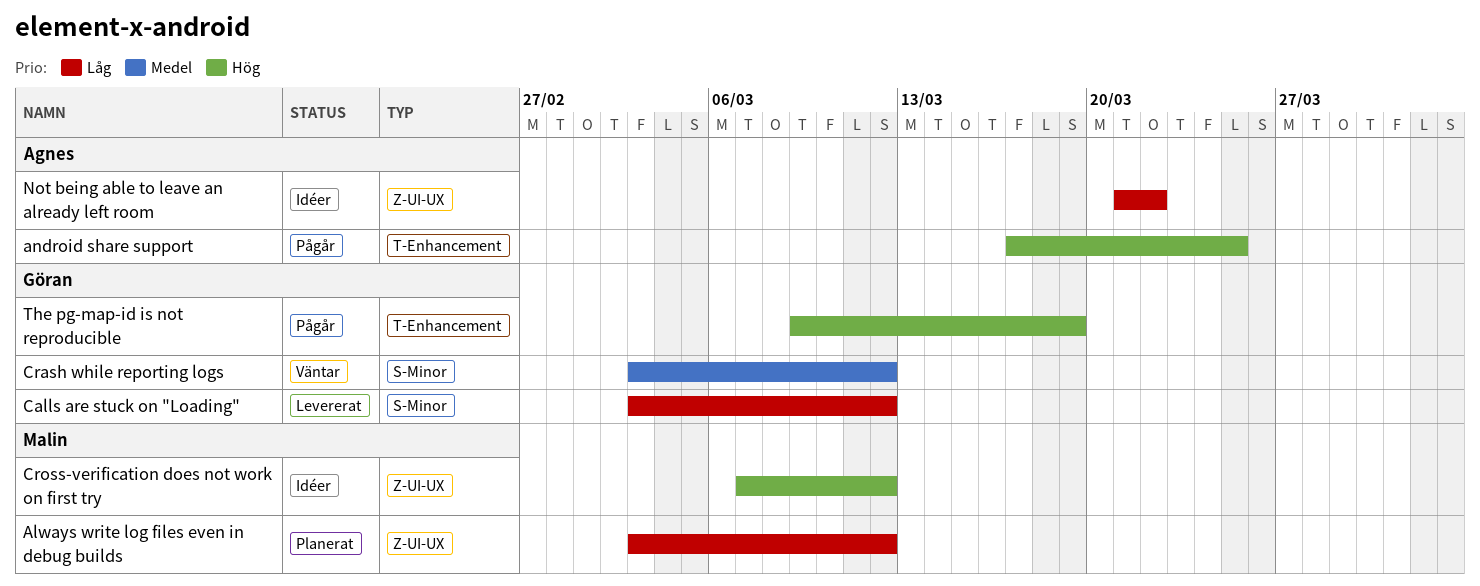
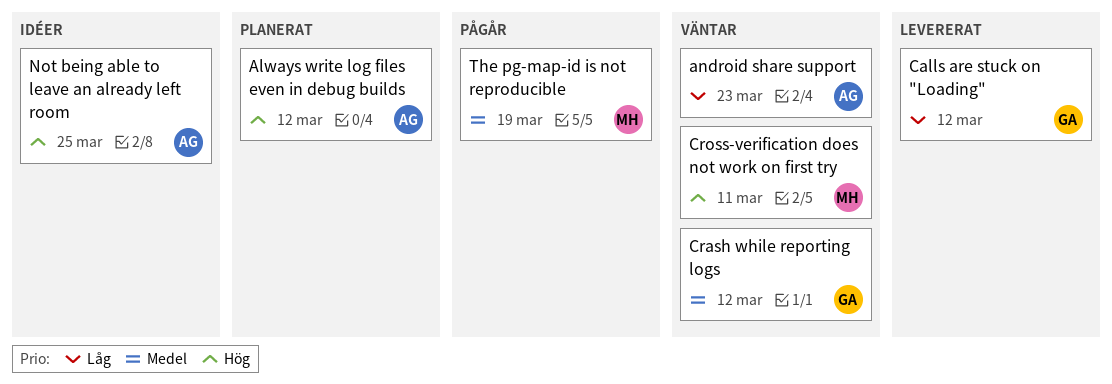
Always write log files even in debug builds, owner: Malin -> Agnes
Always write log files even in debug builds, priority: Låg -> Hög
android share support, status: Pågår -> Väntar
android share support, priority: Hög -> Låg
android share support, due: Mar 25 -> Mar 23
Cross-verification does not work on first try, status: Idéer -> Väntar
Cross-verification does not work on first try, due: Mar 12 -> Mar 11
Not being able to leave an already left room, priority: Låg -> Hög
Not being able to leave an already left room, due: Mar 22 -> Mar 25
The pg-map-id is not reproducible, owner: Göran -> Malin
The pg-map-id is not reproducible, priority: Hög -> Medel

